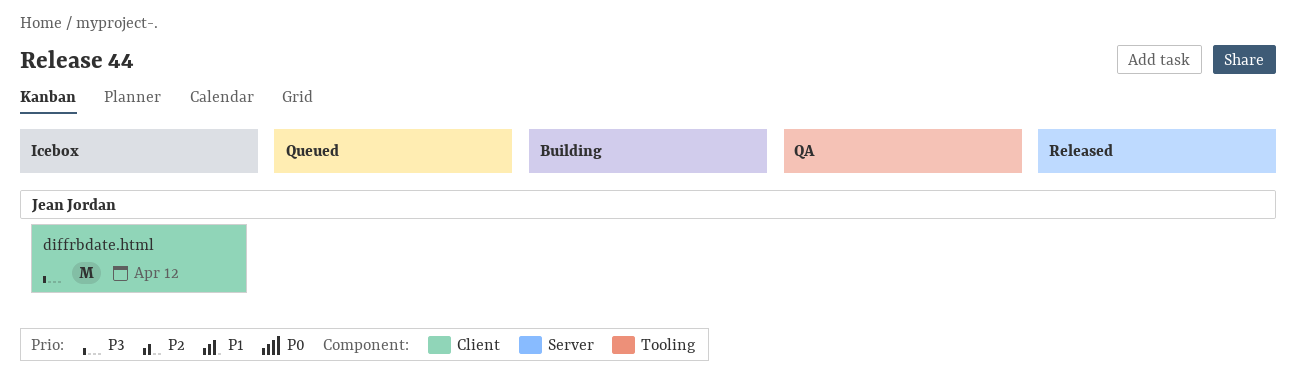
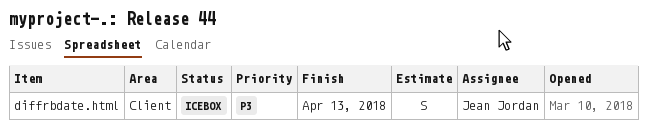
diffrbdate.html, estimate: M -> S
diffrbdate.html, due: Apr 12 -> Apr 13

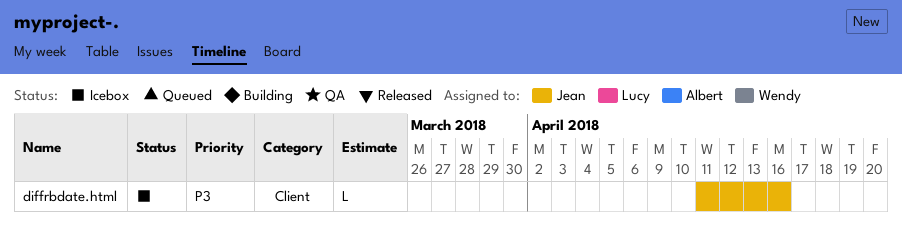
diffrbdate.html, estimate: S -> L
diffrbdate.html, due: Apr 13 -> Apr 16

